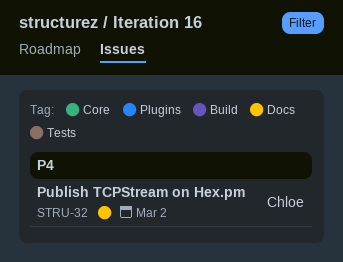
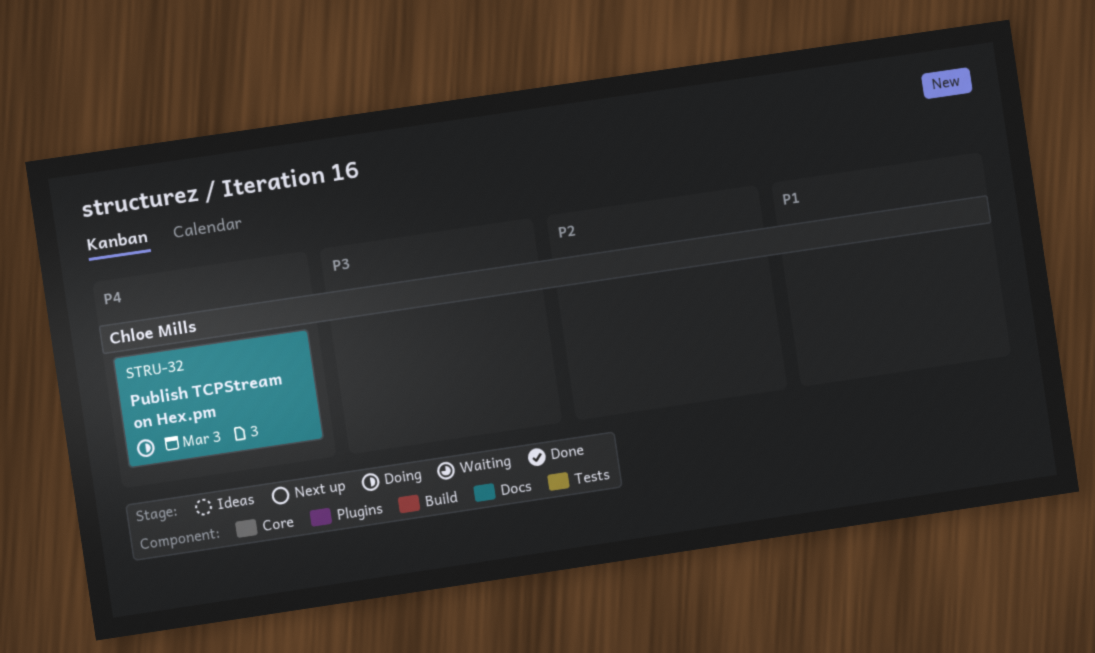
STRU-32, due: Mar 2 -> Mar 3

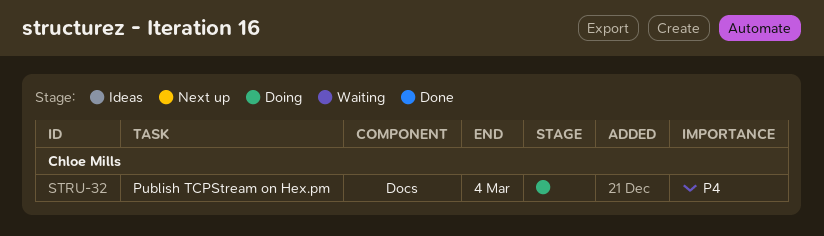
STRU-32, due: Mar 3 -> Mar 4

